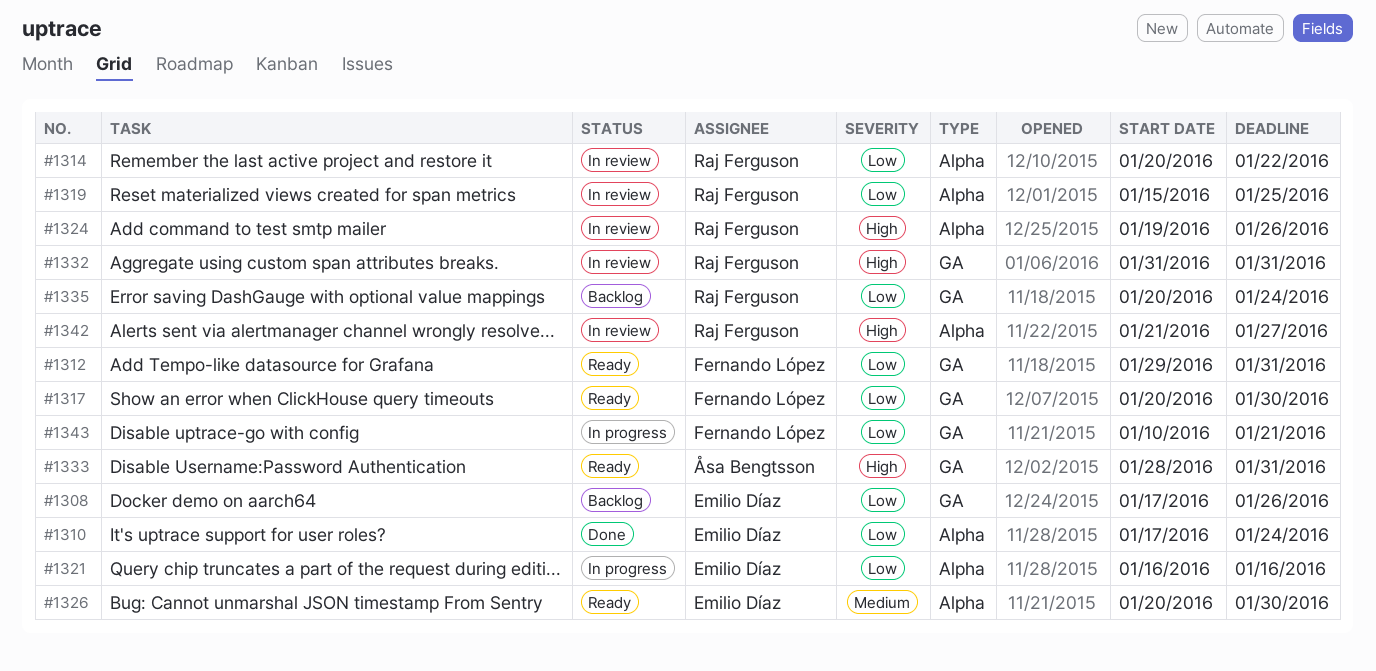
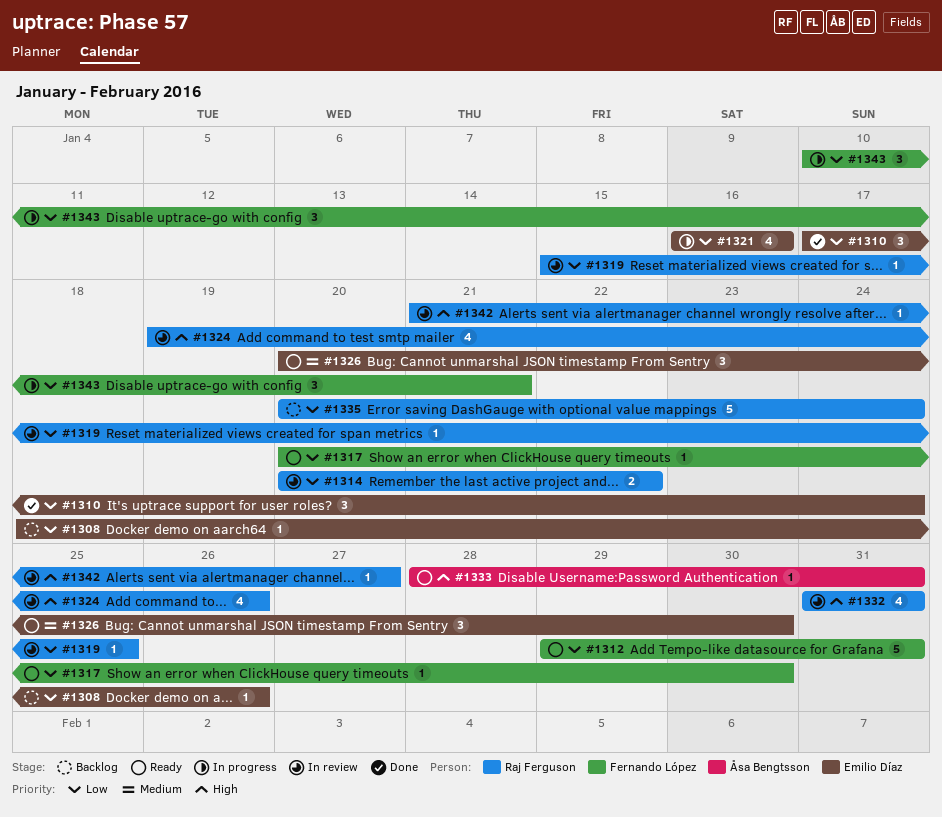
#1308, start: Jan 17 -> Jan 18

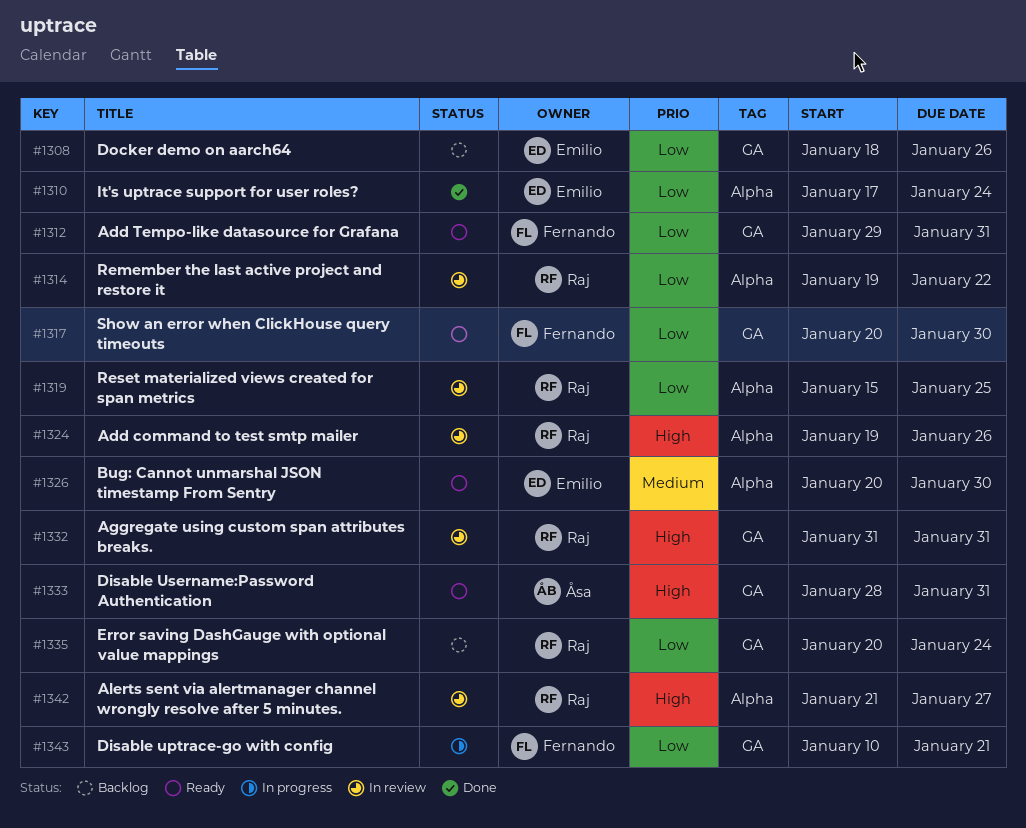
#1314, start: Jan 20 -> Jan 19
#1321: present -> none

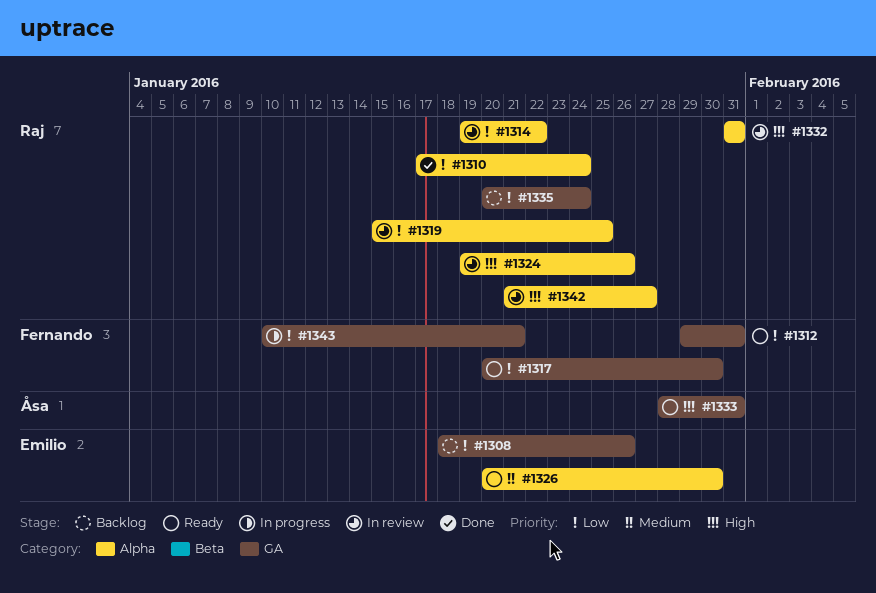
#1310, owner: Emilio -> Raj
#1332, label: GA -> Alpha

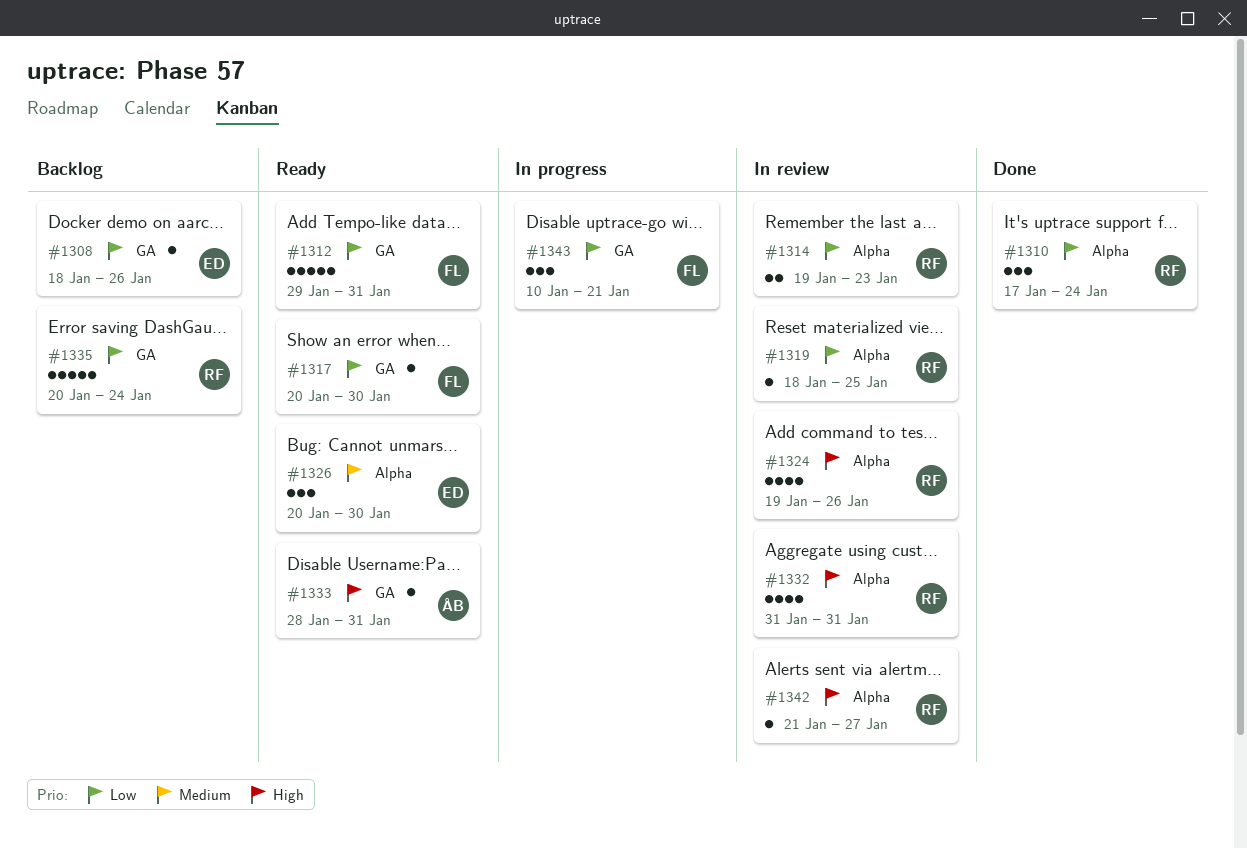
#1314, due: Jan 22 -> Jan 23
#1319, start: Jan 15 -> Jan 18

